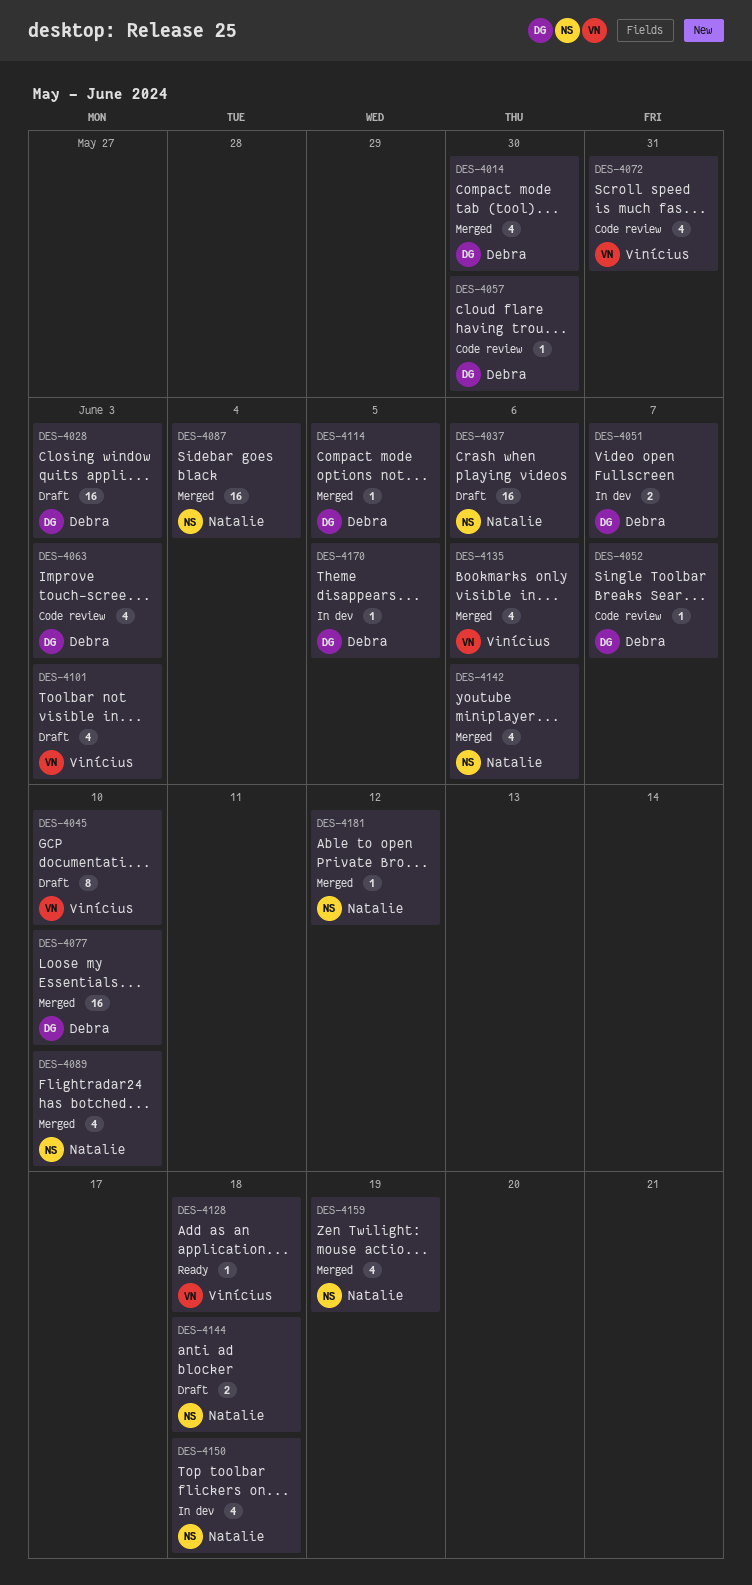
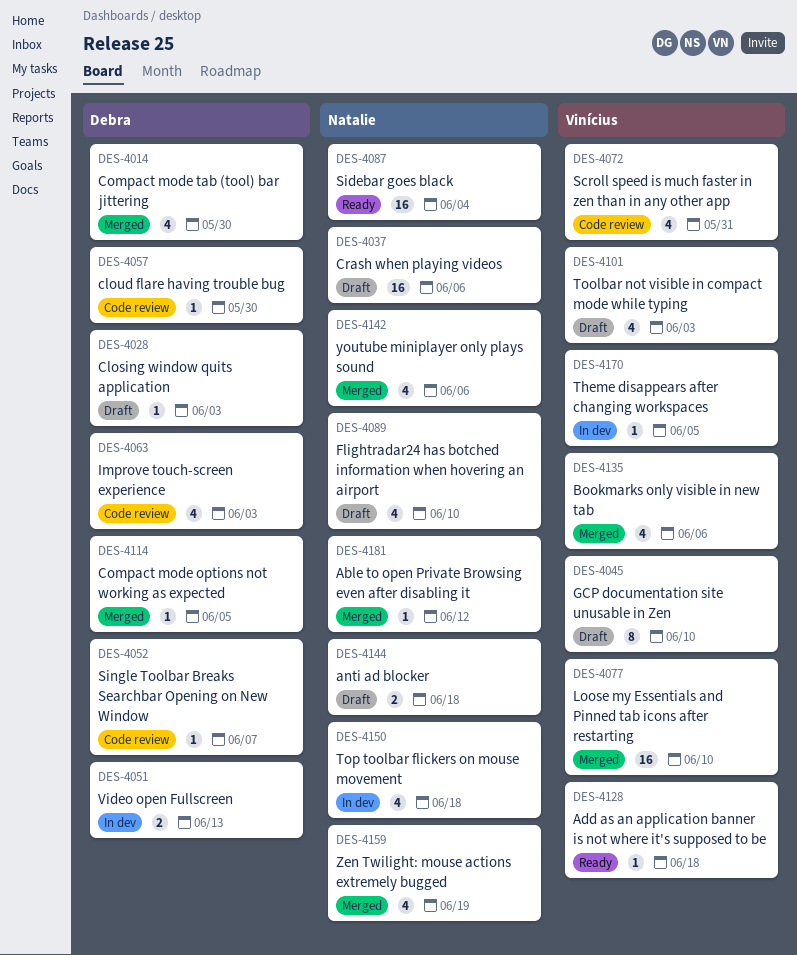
DES-4028, estimate: 16 -> 1
DES-4051, due: Jun 7 -> Jun 13
DES-4077, owner: Debra -> Vinícius
DES-4087, status: Merged -> Ready
DES-4089, status: Merged -> Draft
DES-4170, owner: Debra -> Vinícius

